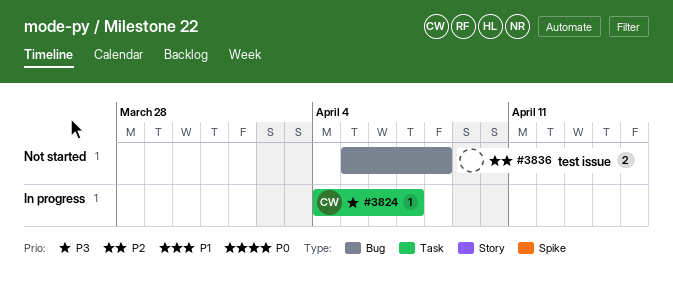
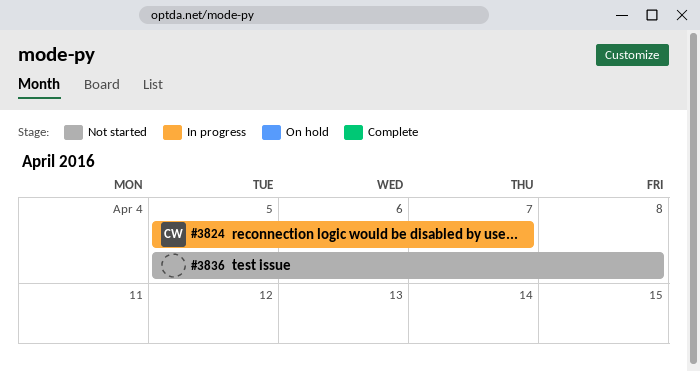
#3824, start: Apr 4 -> Apr 5

